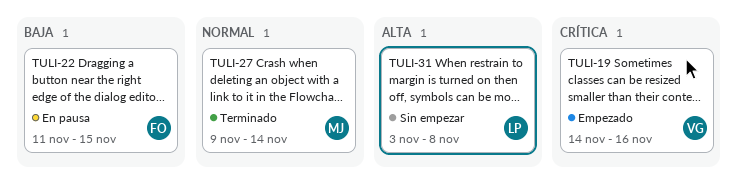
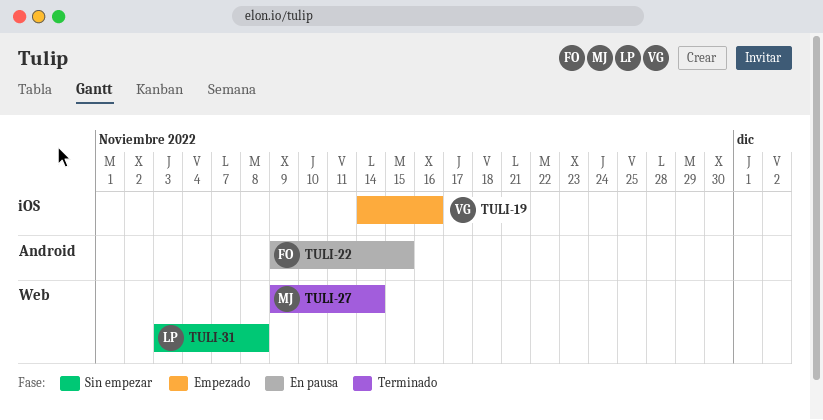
TULI-22, start: Nov 11 -> Nov 9

